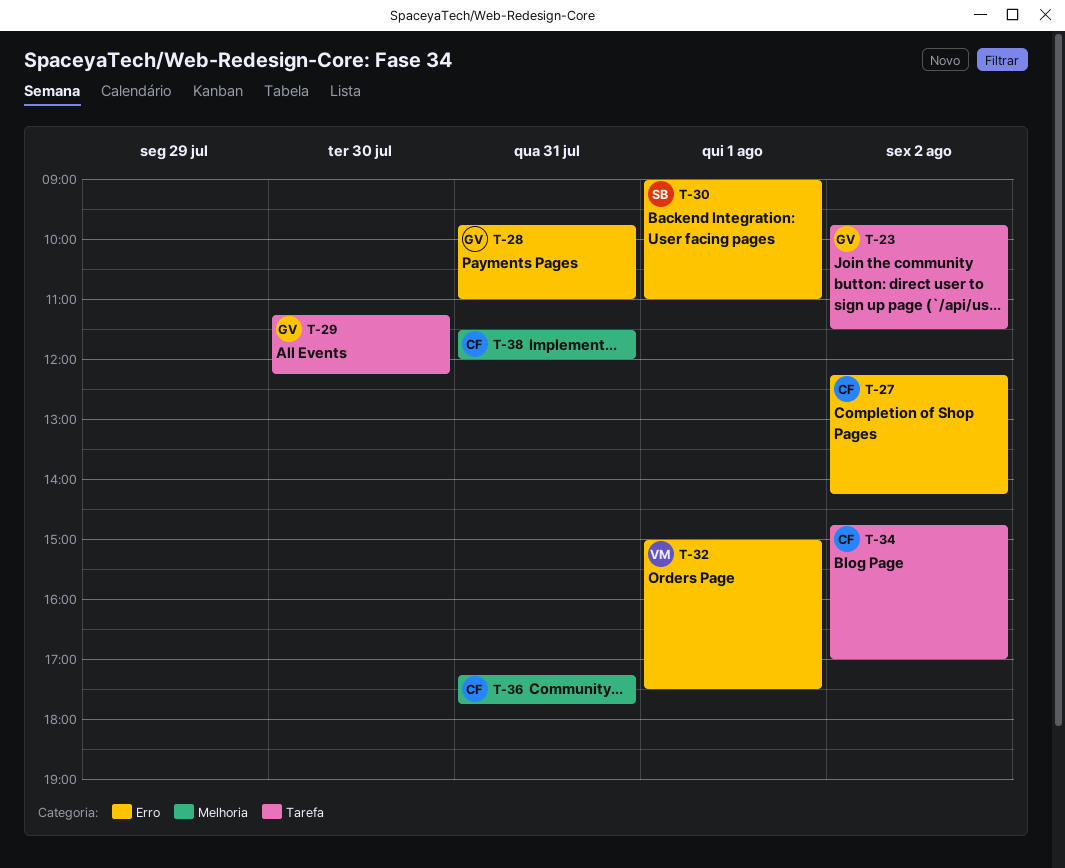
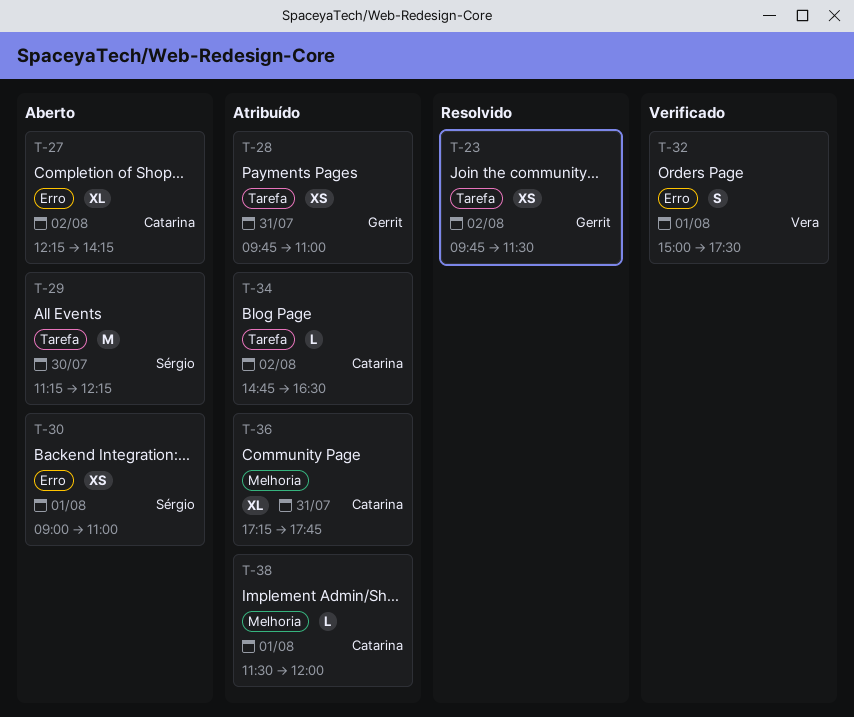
T-28, label: Erro -> Tarefa
T-29, owner: Gerrit -> Sérgio
T-34, ends: 17:00 -> 16:30
T-38, day: Jul 31 -> Aug 1

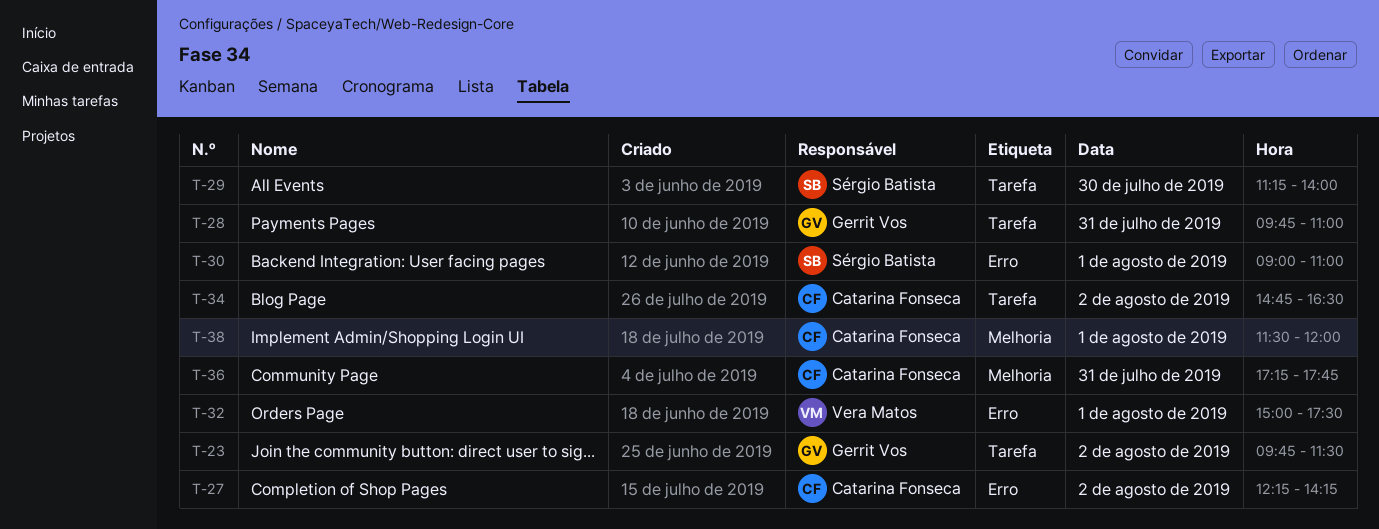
T-29, ends: 12:15 -> 14:00

